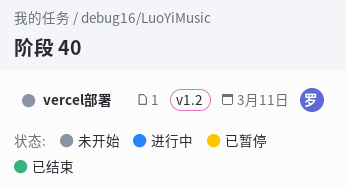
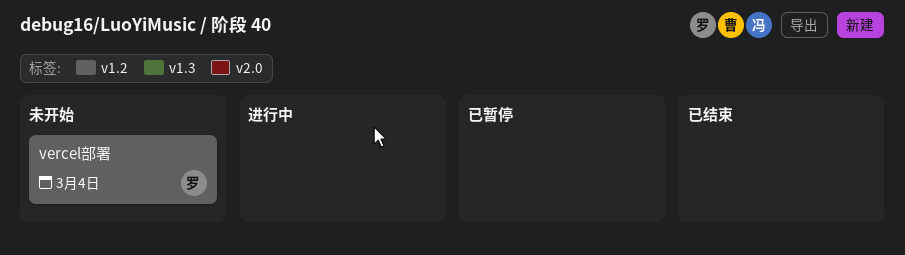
vercel部署, due: Mar 11 -> Mar 4

